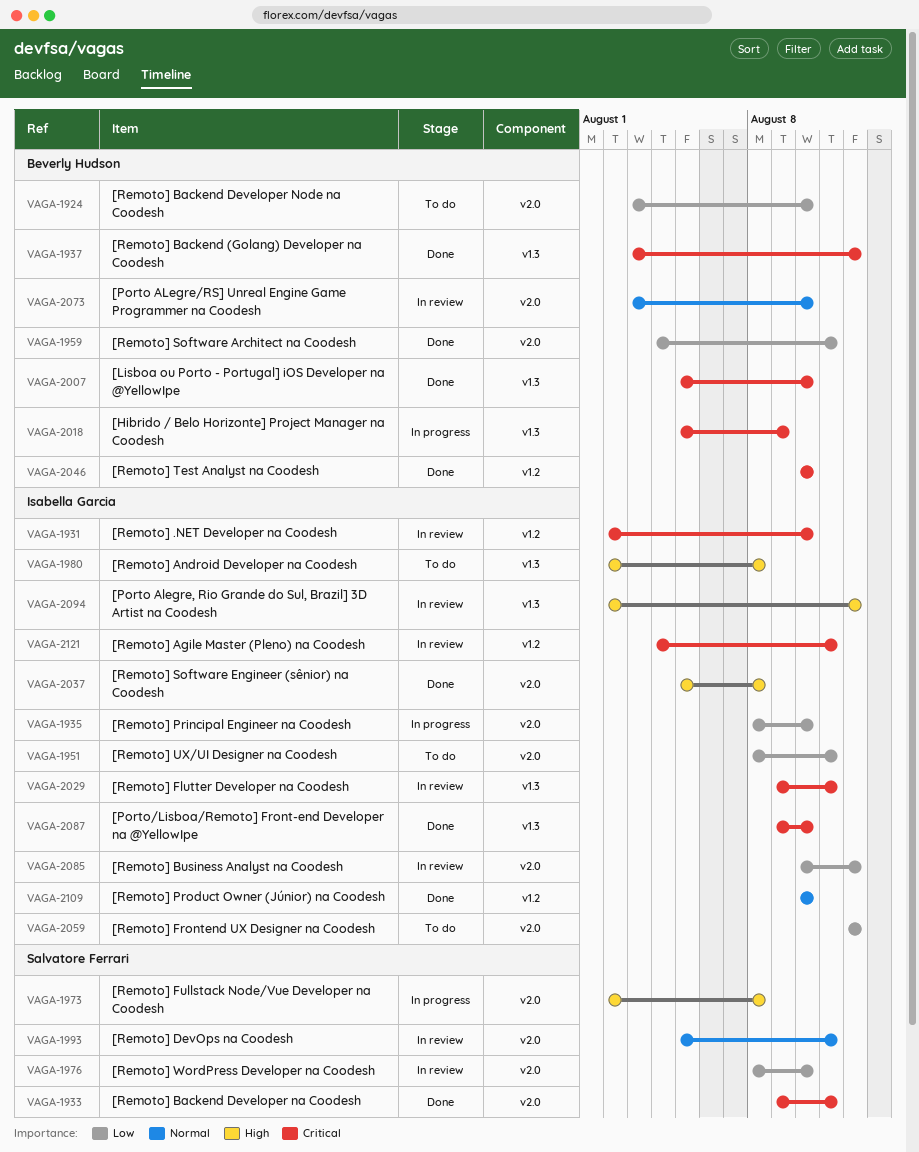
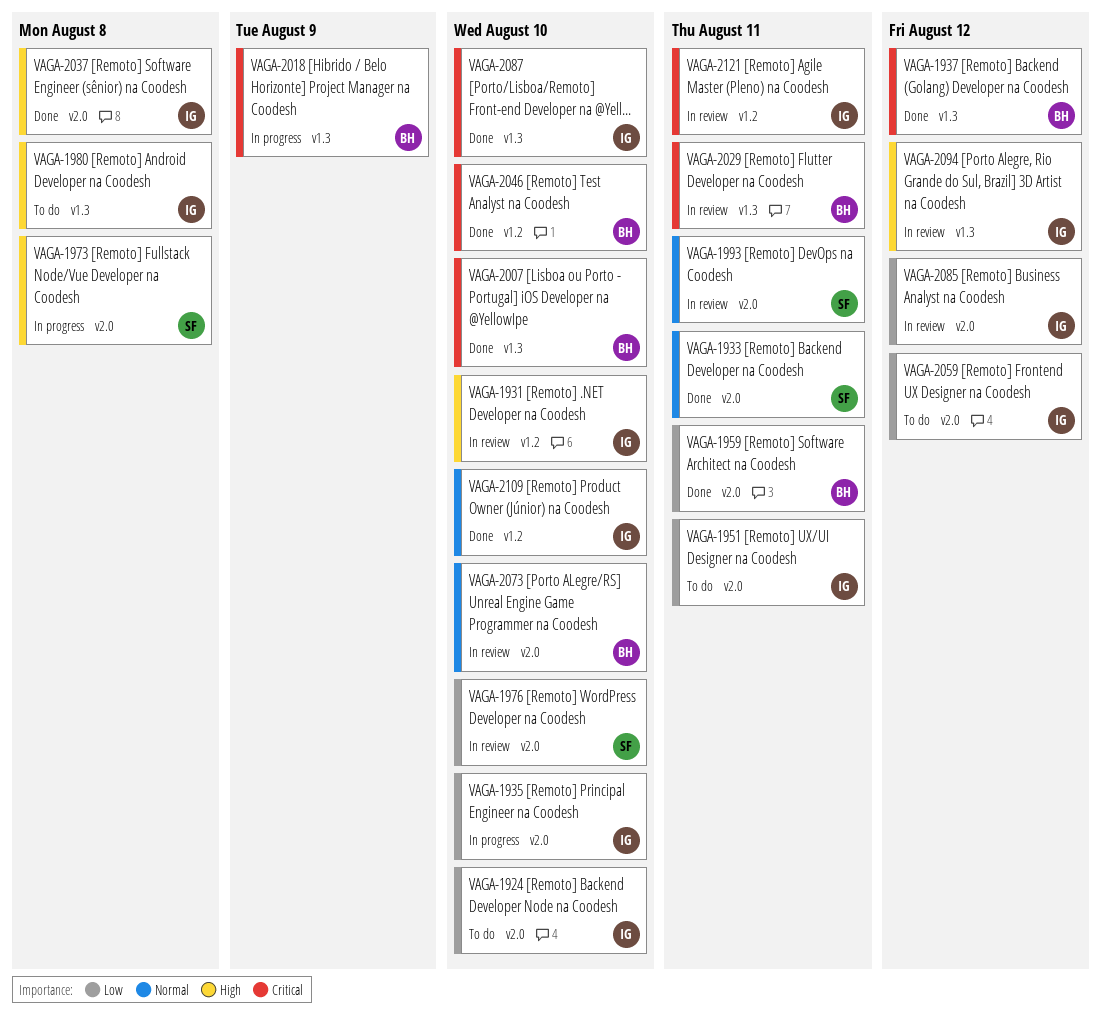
VAGA-1924, owner: Beverly Hudson -> Isabella Garcia
VAGA-1931, priority: Critical -> High
VAGA-1933, priority: Critical -> Normal
VAGA-2029, owner: Isabella Garcia -> Beverly Hudson

